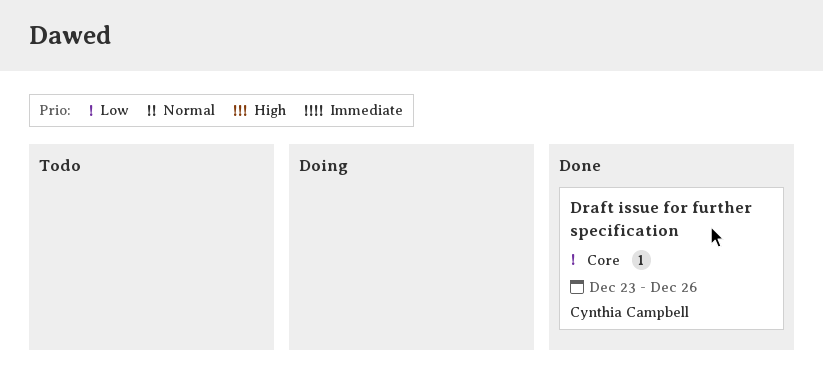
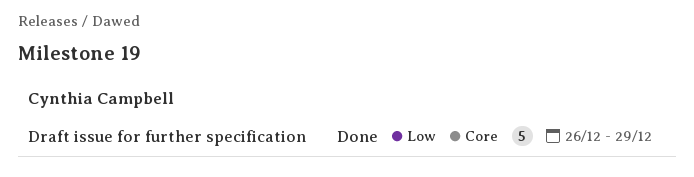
Draft issue for further specification, estimate: 1 -> 5
Draft issue for further specification, start: Dec 23 -> Dec 26
Draft issue for further specification, due: Dec 26 -> Dec 29

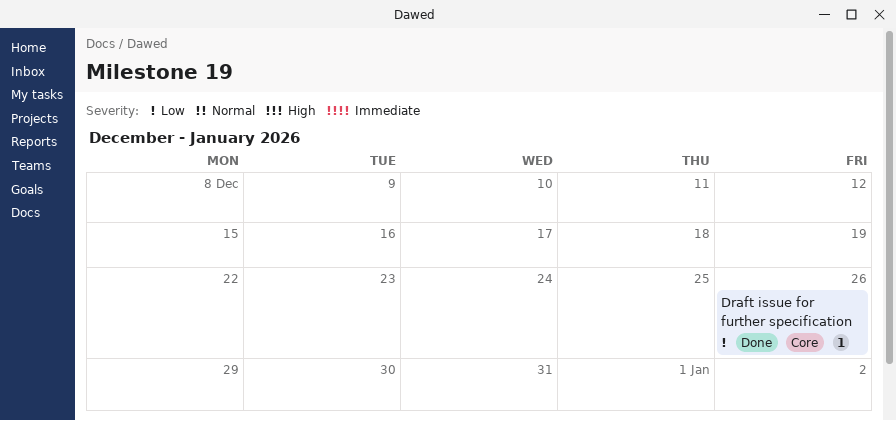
Draft issue for further specification, estimate: 5 -> 1
Draft issue for further specification, due: Dec 29 -> Dec 26

